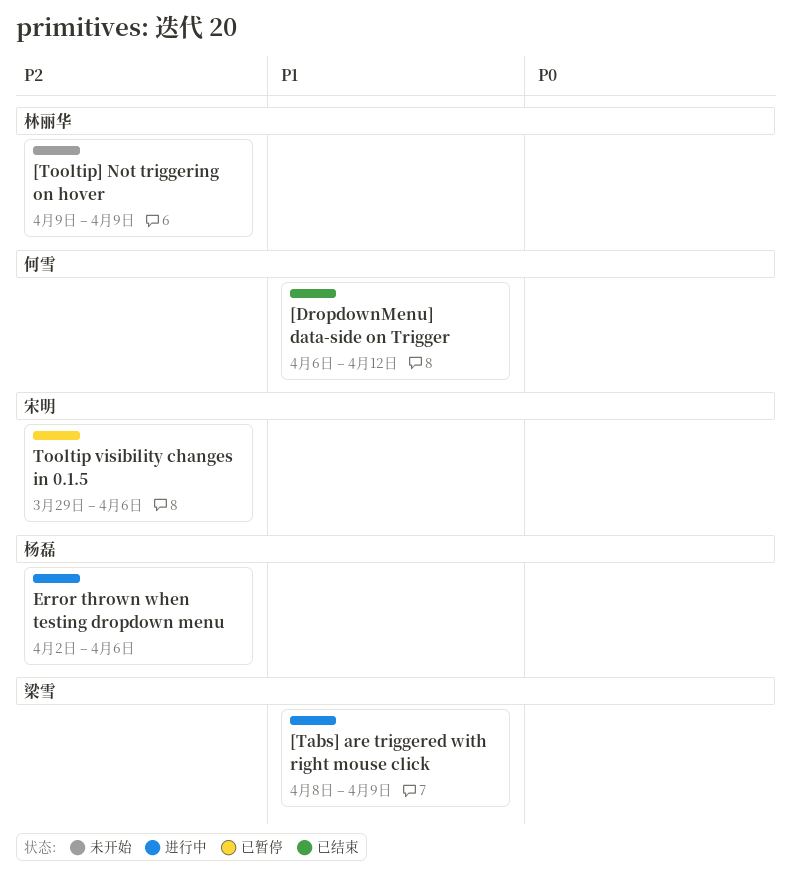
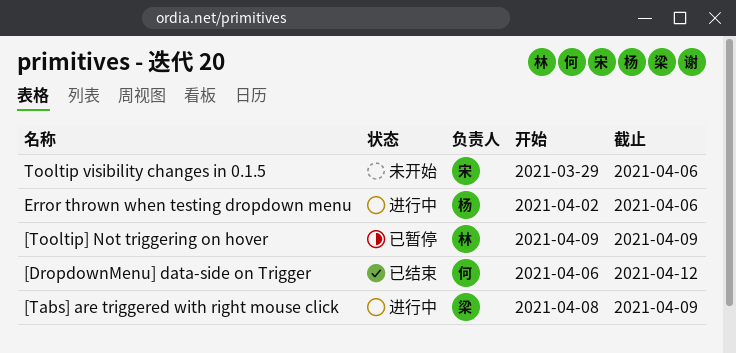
[Tooltip] Not triggering on hover, status: 未开始 -> 已暂停
Tooltip visibility changes in 0.1.5, status: 已暂停 -> 未开始

